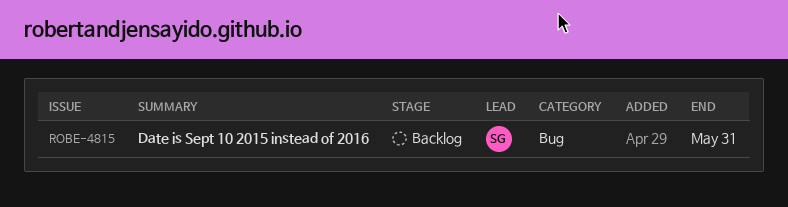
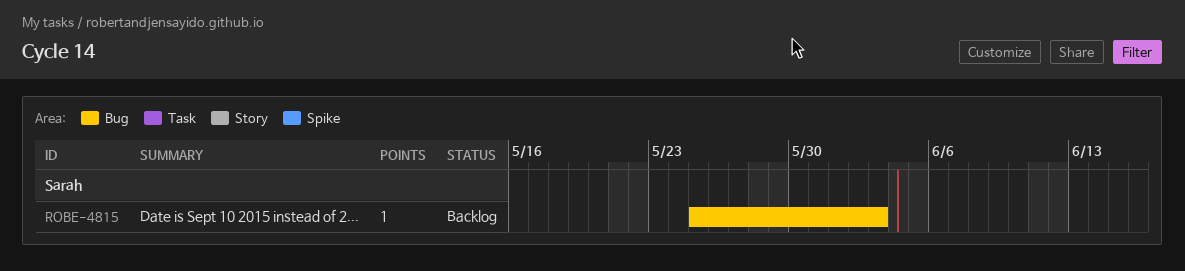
ROBE-4815, due: May 31 -> Jun 3

